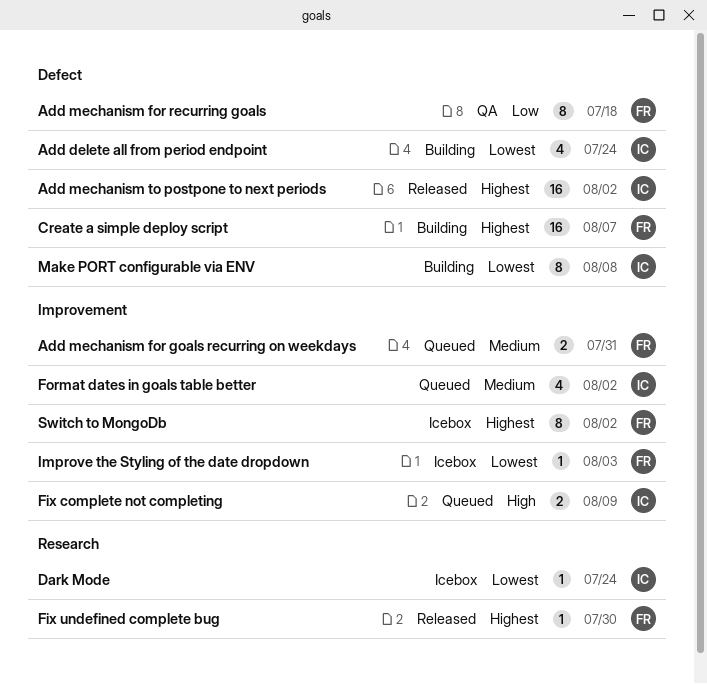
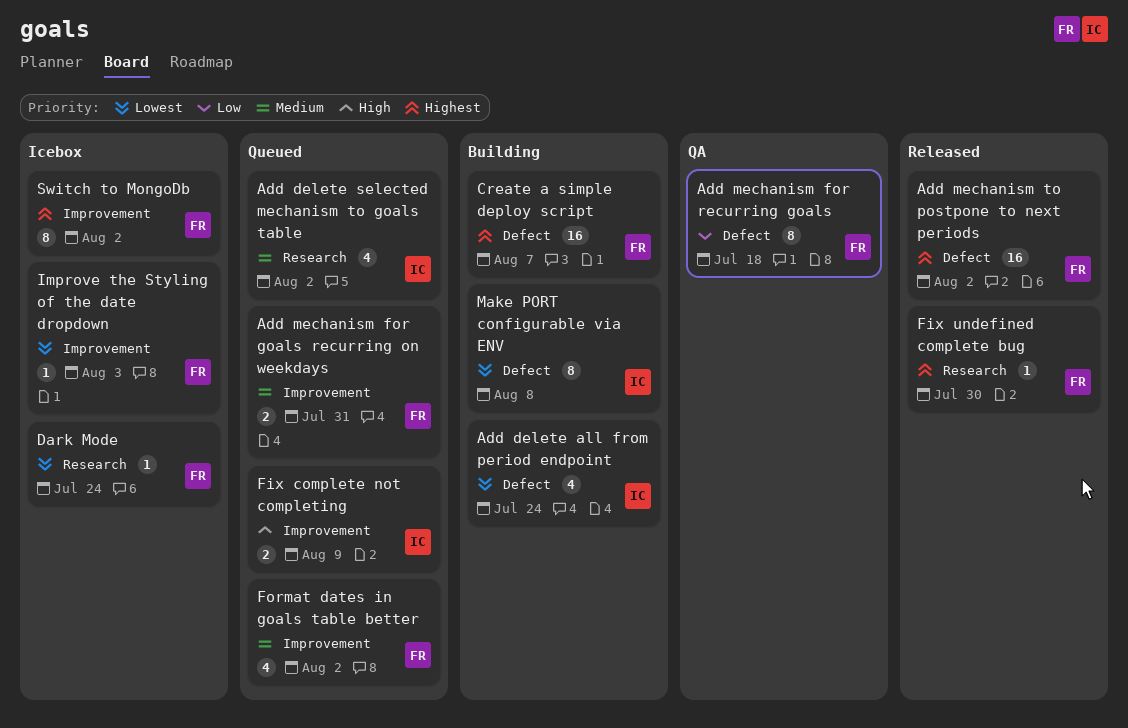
Add delete selected mechanism to goals table: none -> present
Add mechanism to postpone to next periods, owner: IC -> FR
Dark Mode, owner: IC -> FR
Format dates in goals table better, owner: IC -> FR

